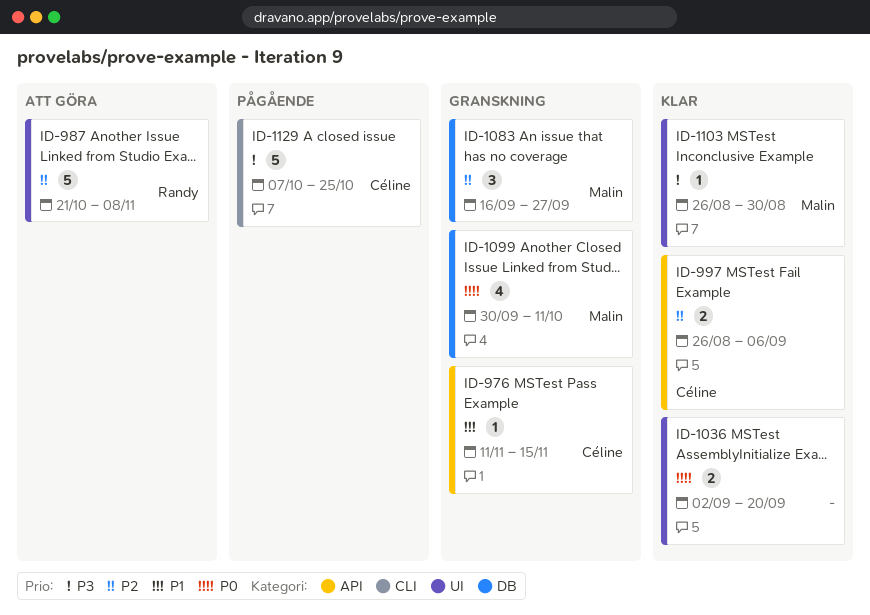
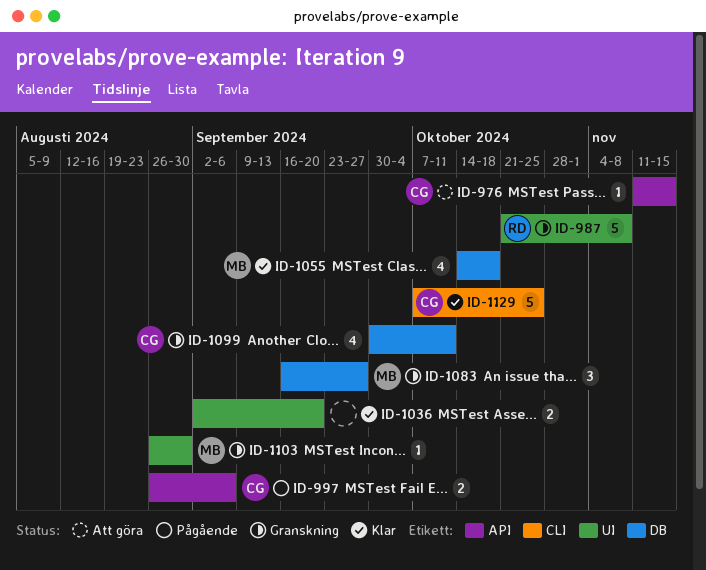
ID-976, status: Granskning -> Att göra
ID-987, status: Att göra -> Granskning
ID-997, status: Klar -> Pågående
ID-1055: none -> present
ID-1099, owner: Malin -> Céline
ID-1103, status: Klar -> Granskning
ID-1129, status: Pågående -> Klar

